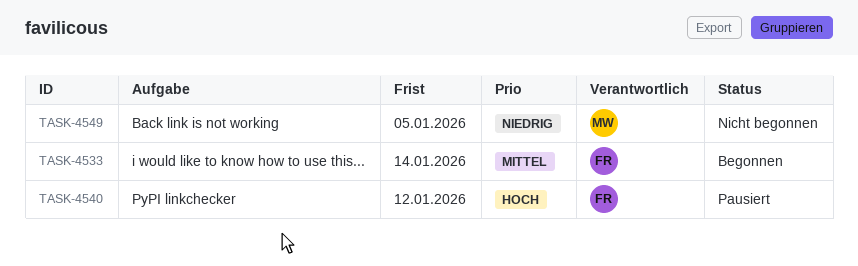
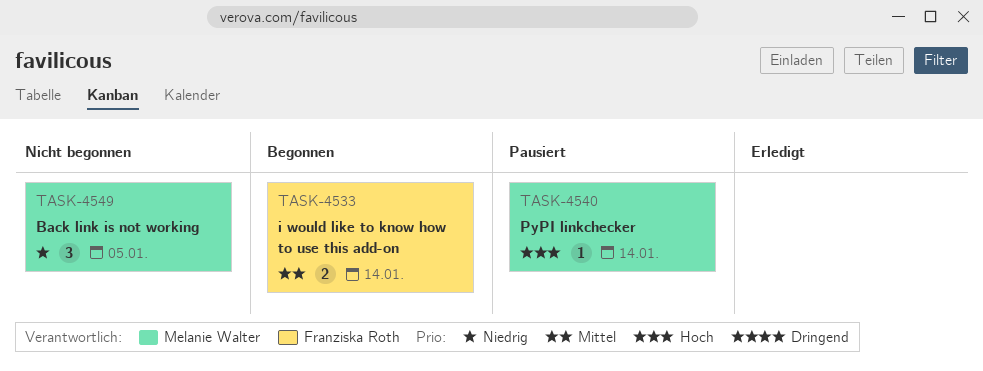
TASK-4540, owner: Franziska Roth -> Melanie Walter
TASK-4540, due: Jan 12 -> Jan 14

